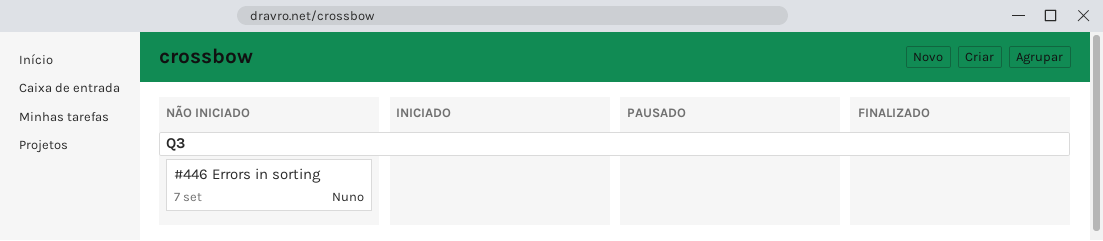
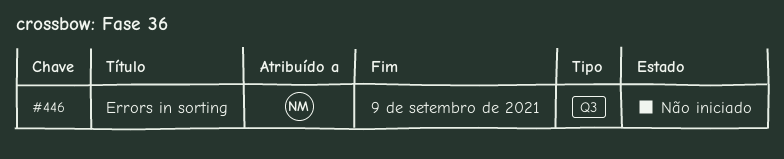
#446, due: Sep 7 -> Sep 9

